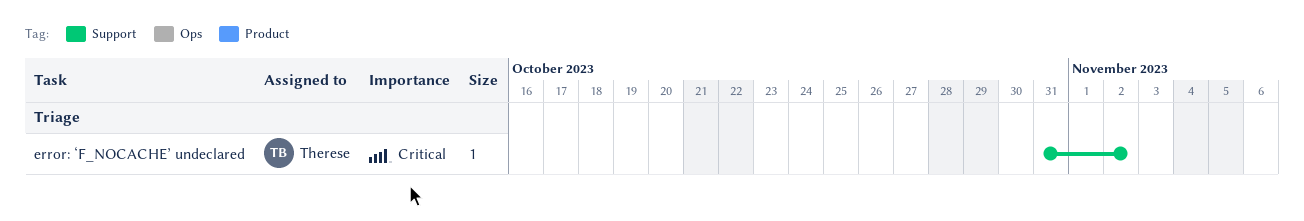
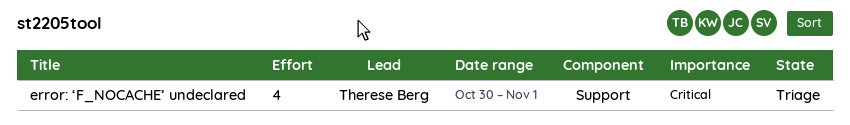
error: ‘F_NOCACHE’ undeclared, estimate: 1 -> 4
error: ‘F_NOCACHE’ undeclared, start: Oct 31 -> Oct 30
error: ‘F_NOCACHE’ undeclared, due: Nov 2 -> Nov 1

